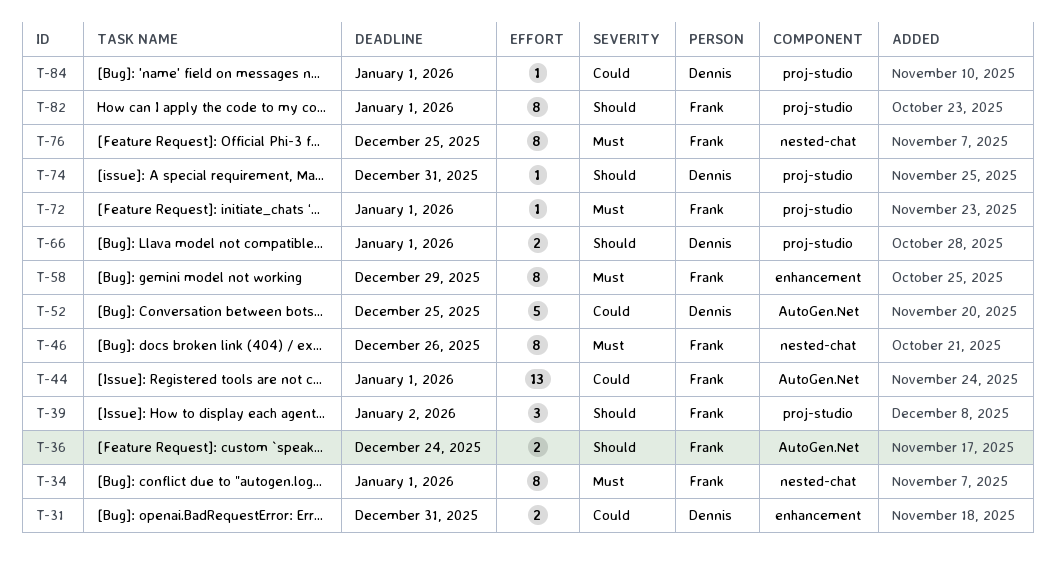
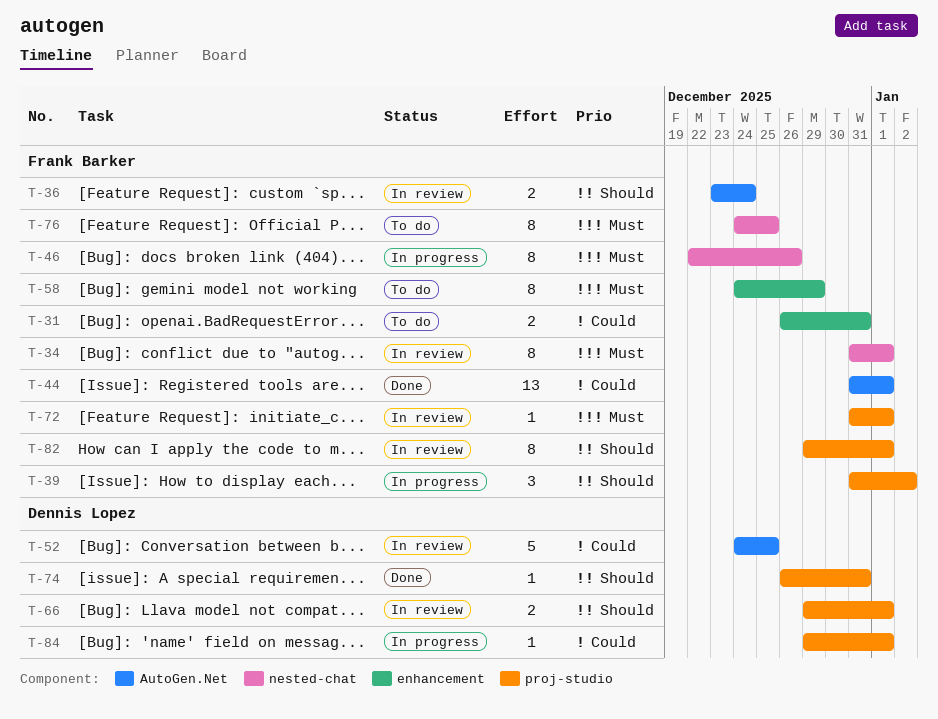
T-31, owner: Dennis Lopez -> Frank Barker

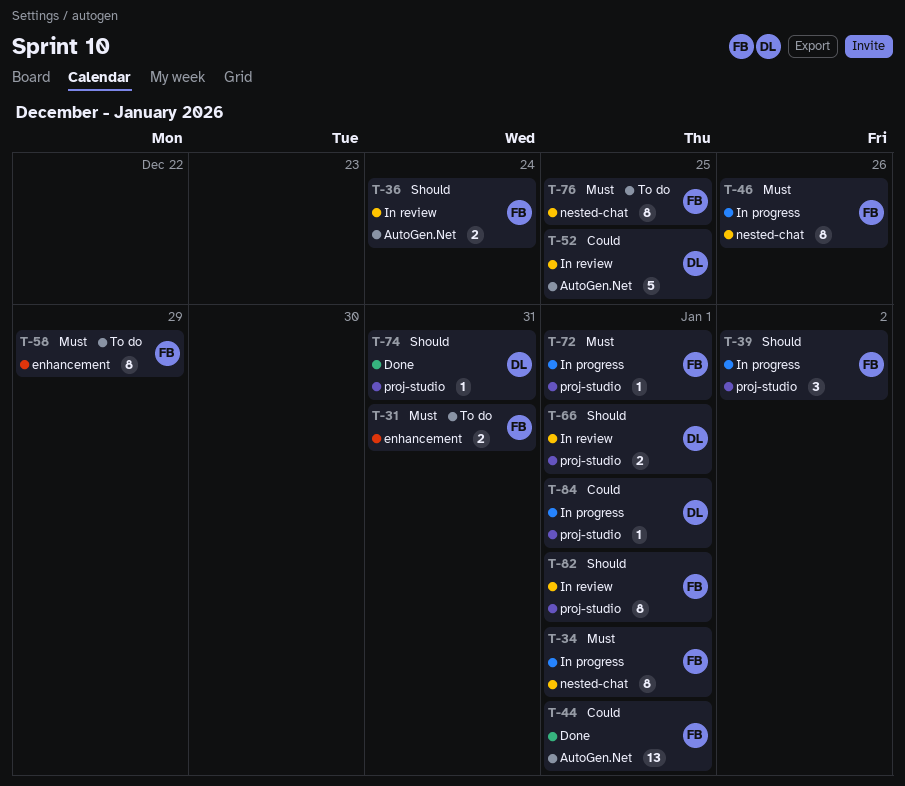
T-31, priority: Could -> Must
T-34, status: In review -> In progress
T-72, status: In review -> In progress

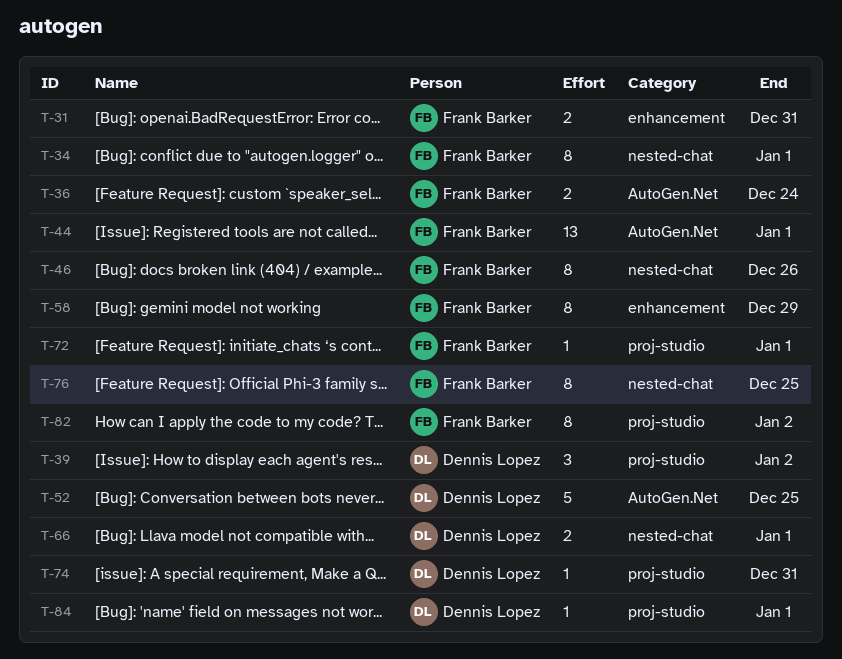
T-39, owner: Frank Barker -> Dennis Lopez
T-66, label: proj-studio -> nested-chat
T-82, due: Jan 1 -> Jan 2

